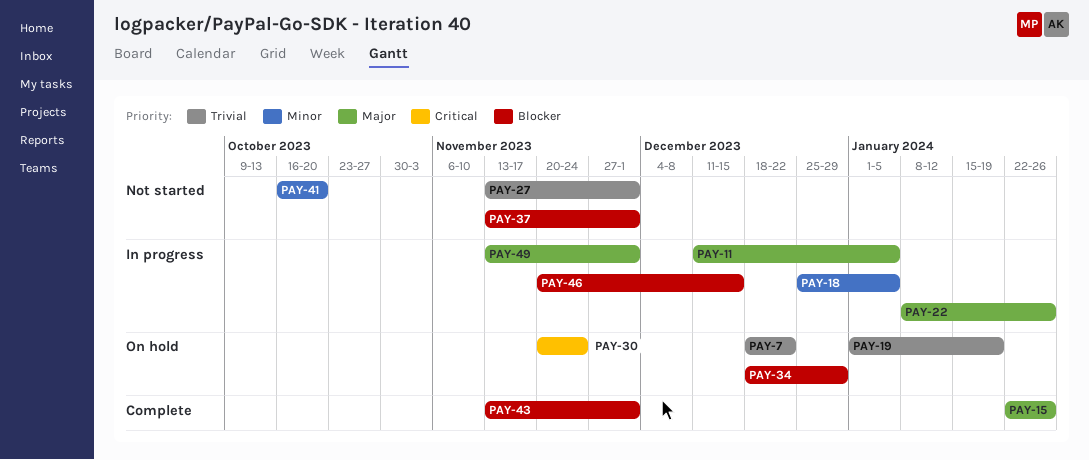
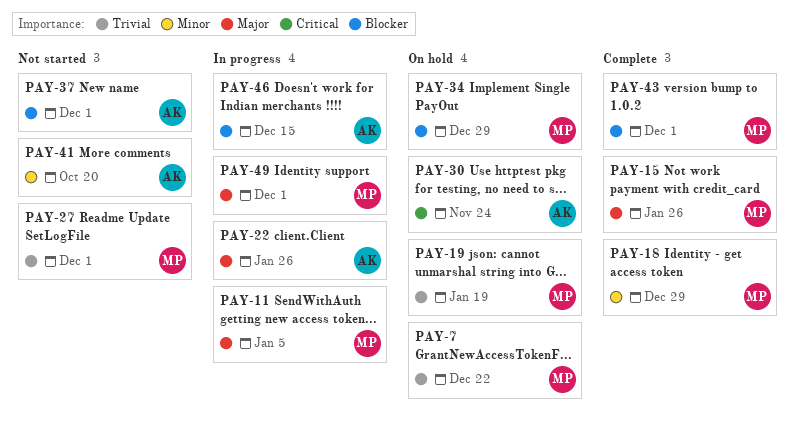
PAY-18, status: In progress -> Complete
PAY-18, due: Jan 5 -> Dec 29

